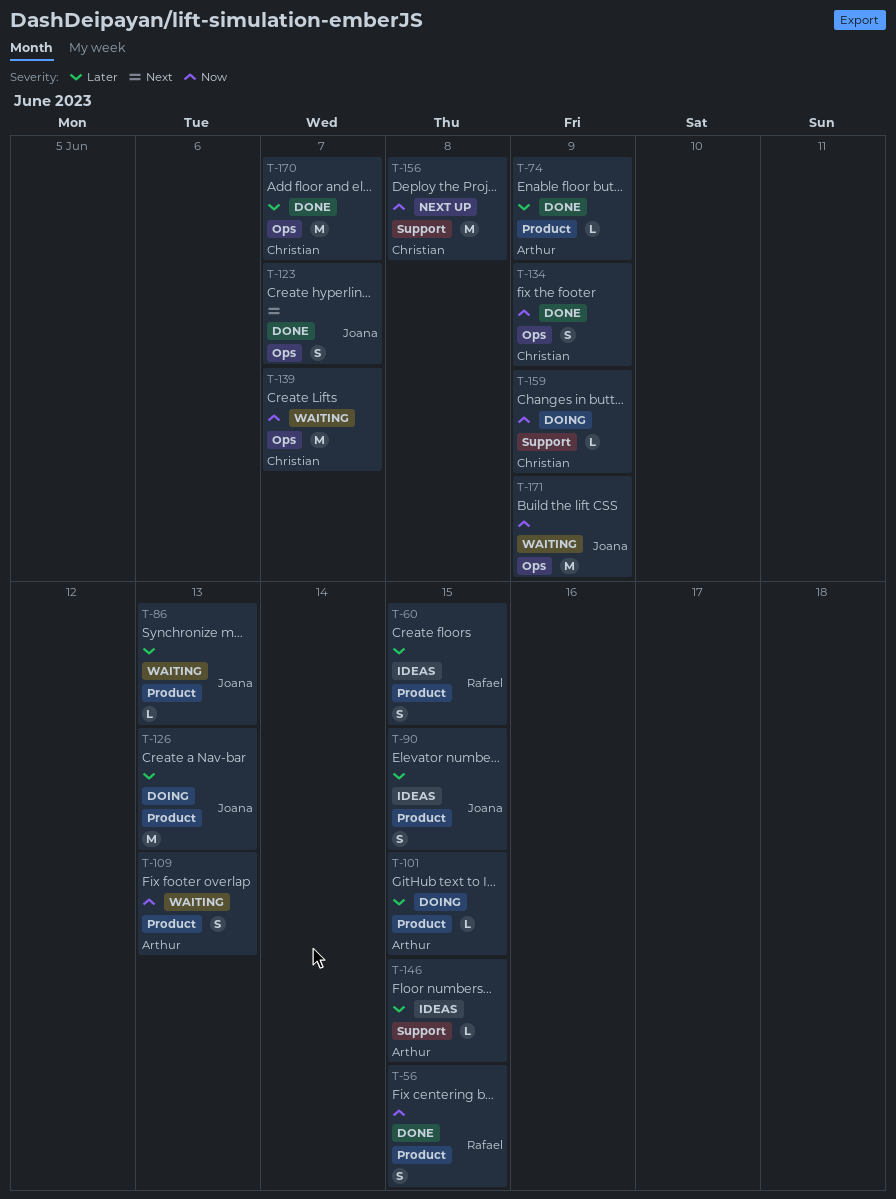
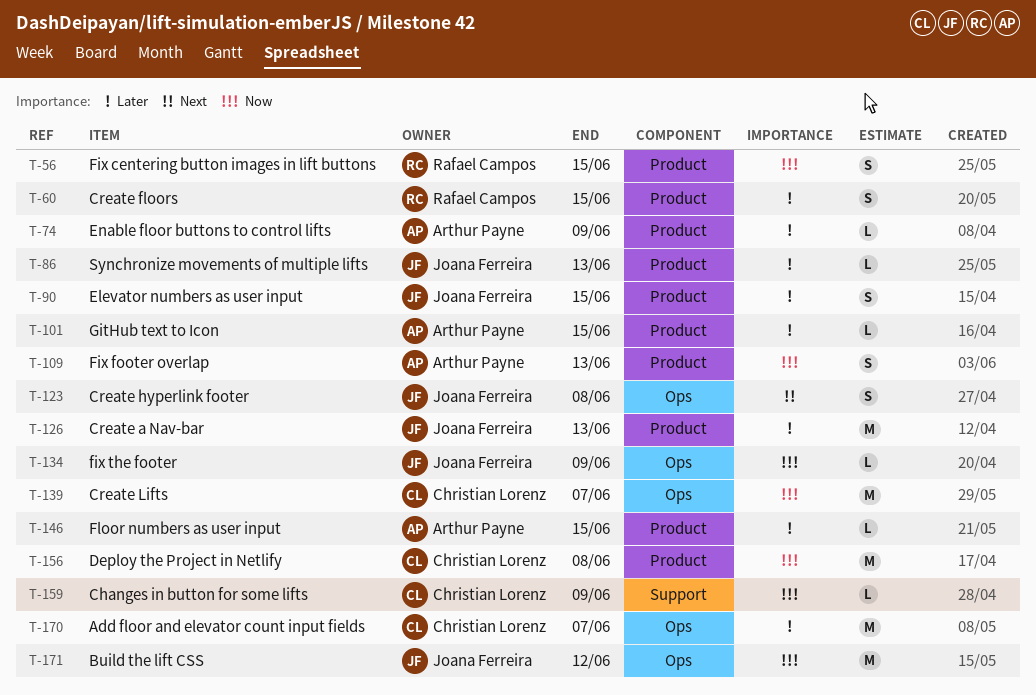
T-123, due: Jun 7 -> Jun 8
T-134, owner: Christian Lorenz -> Joana Ferreira
T-134, estimate: S -> L
T-146, label: Support -> Product
T-156, label: Support -> Product
T-171, due: Jun 9 -> Jun 12

